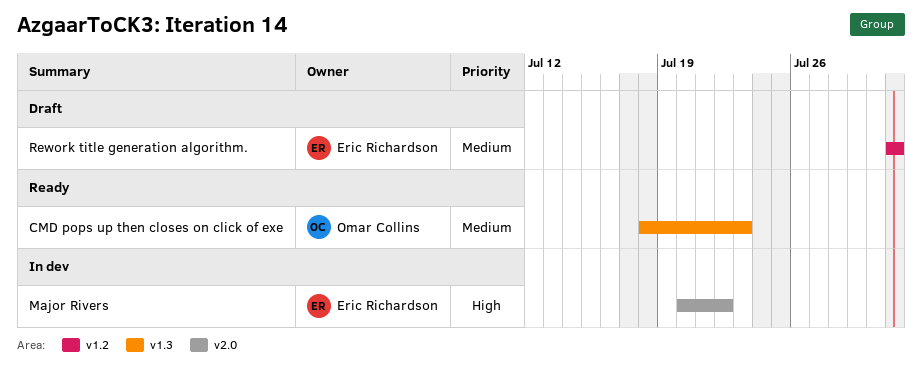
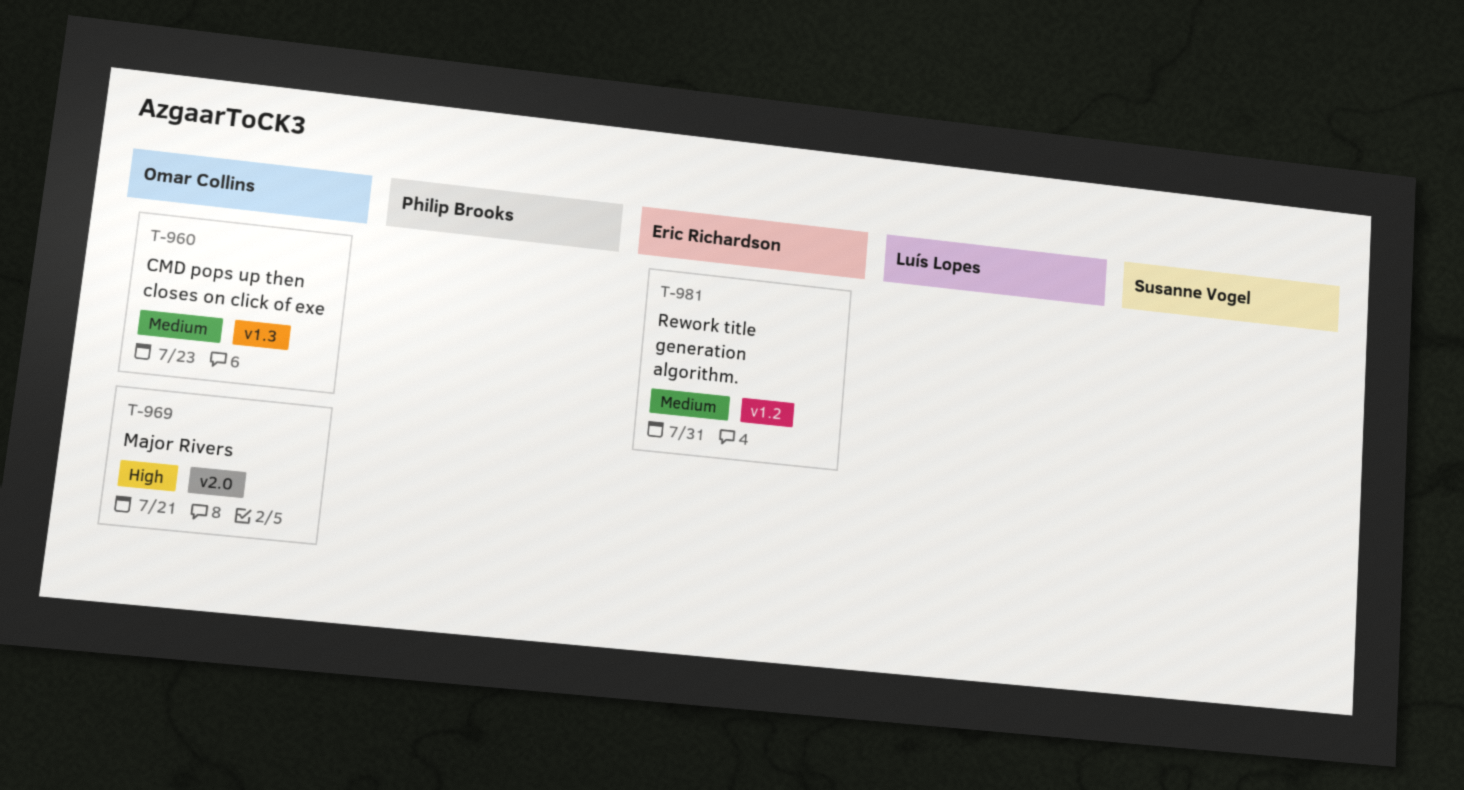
Major Rivers, owner: Eric Richardson -> Omar Collins
Major Rivers, due: Jul 22 -> Jul 21

